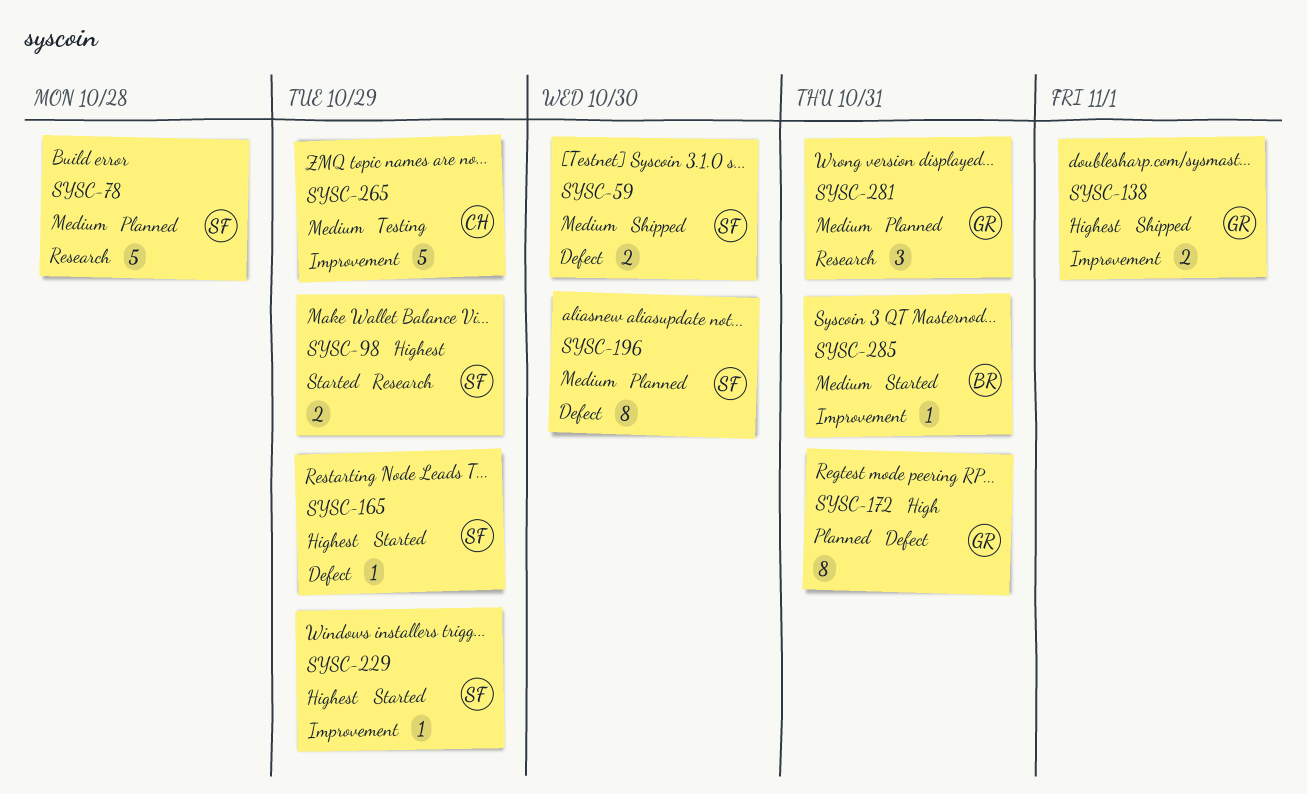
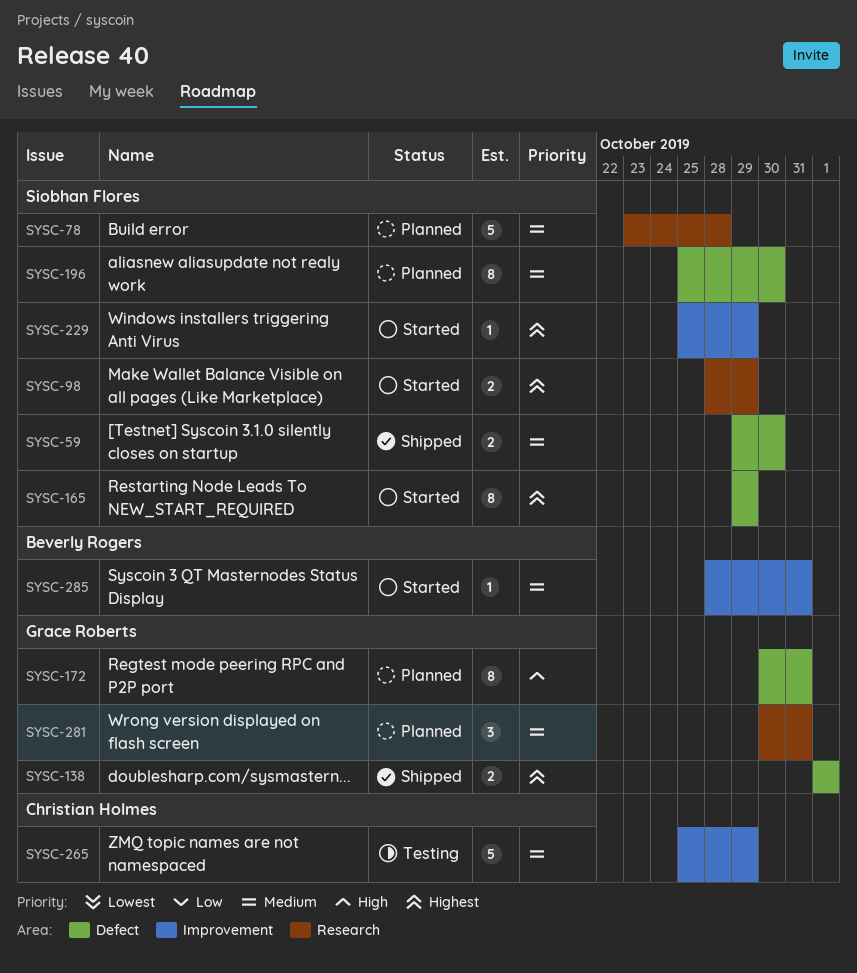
SYSC-138, label: Improvement -> Defect
SYSC-165, estimate: 1 -> 8

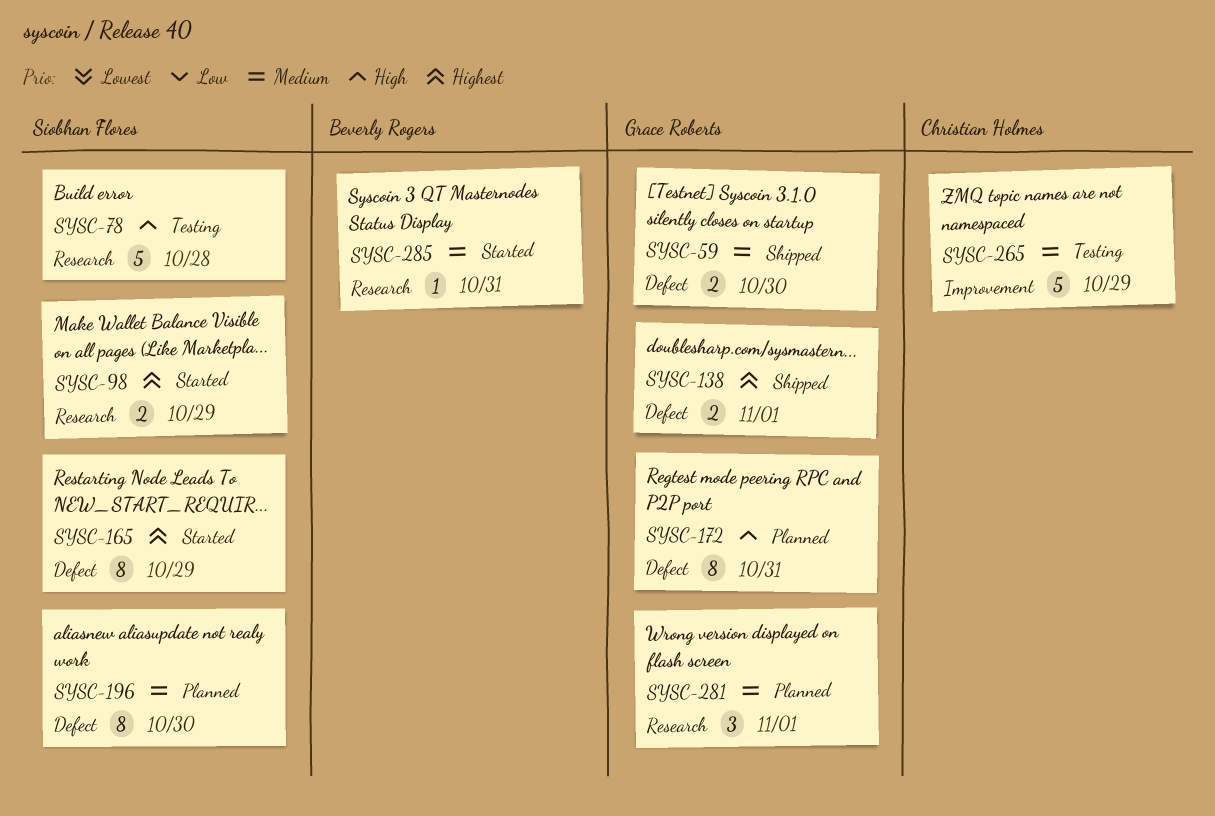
SYSC-59, owner: Siobhan Flores -> Grace Roberts
SYSC-78, status: Planned -> Testing
SYSC-78, priority: Medium -> High
SYSC-229: present -> none
SYSC-281, due: Oct 31 -> Nov 1
SYSC-285, label: Improvement -> Research

